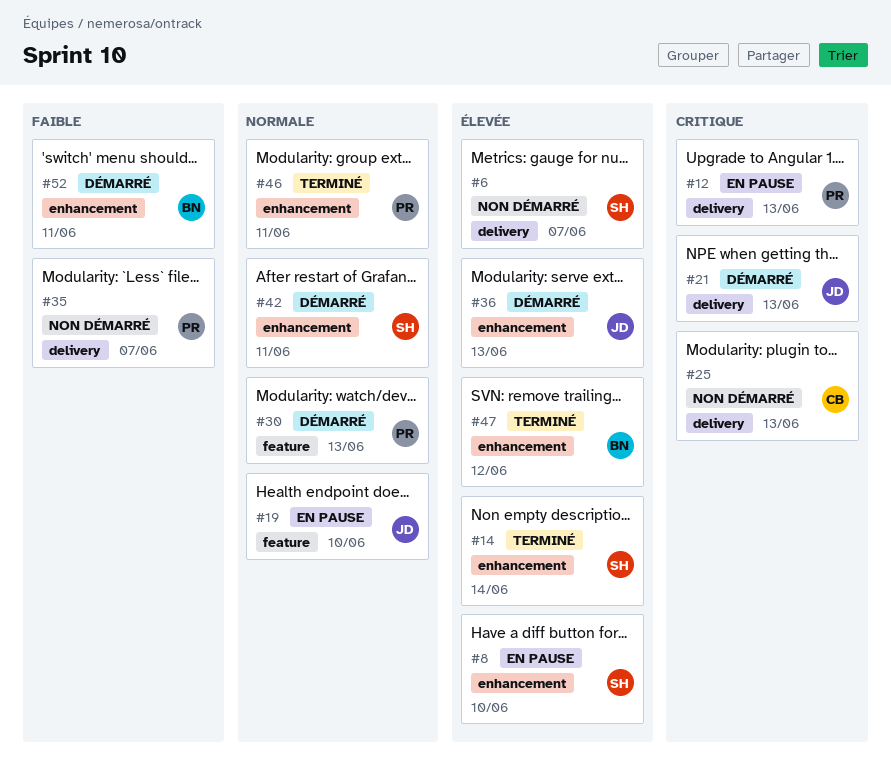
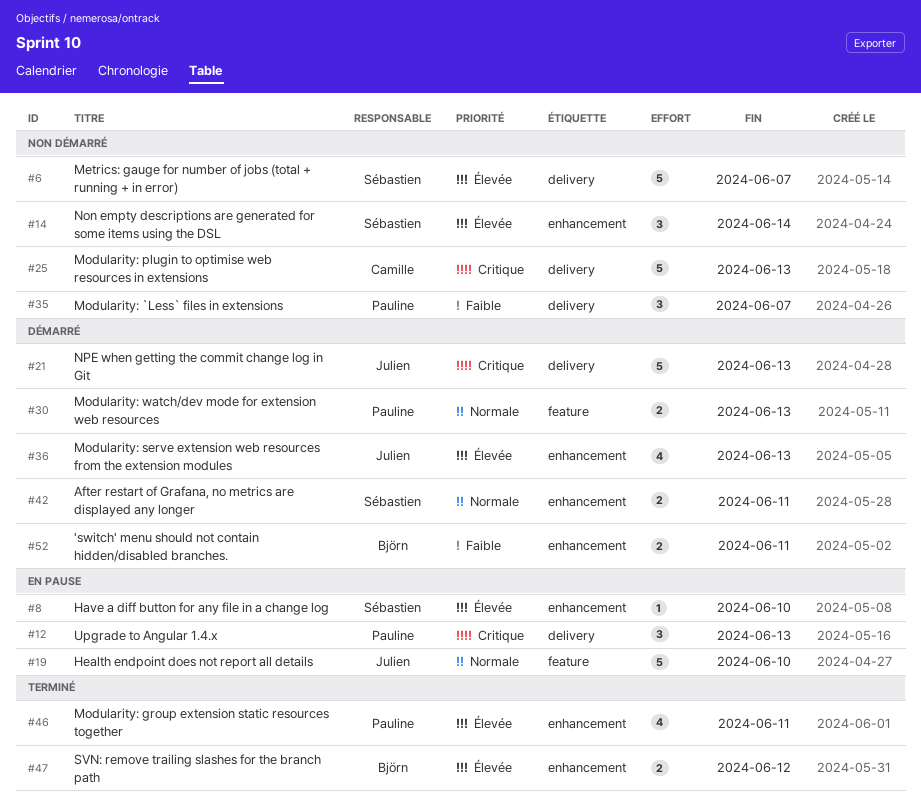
#14, status: Terminé -> Non démarré
#46, priority: Normale -> Élevée

